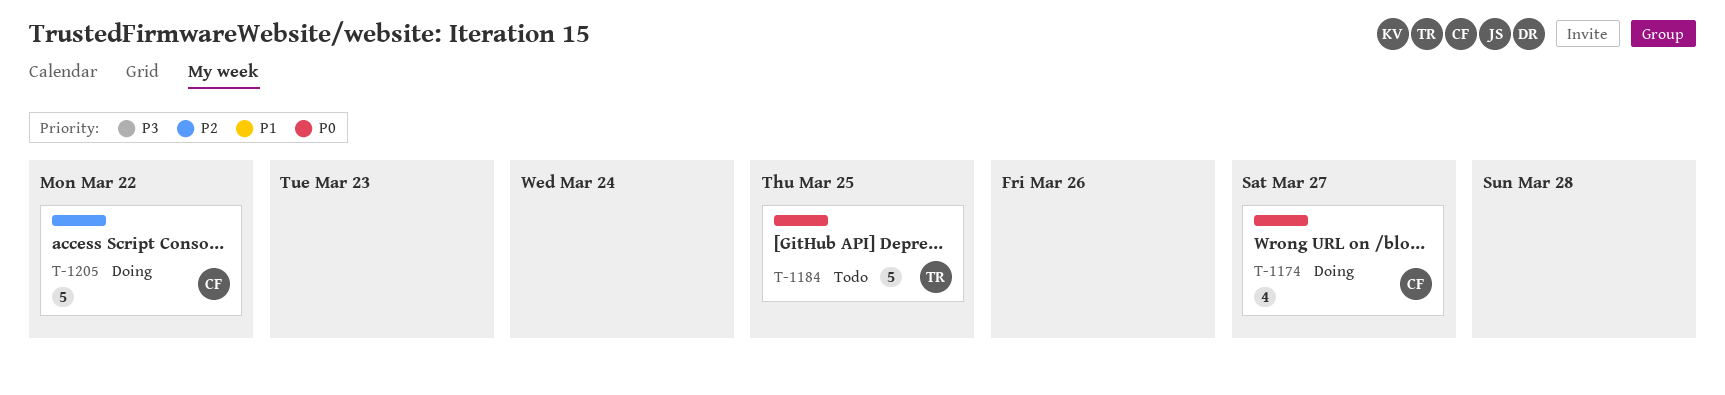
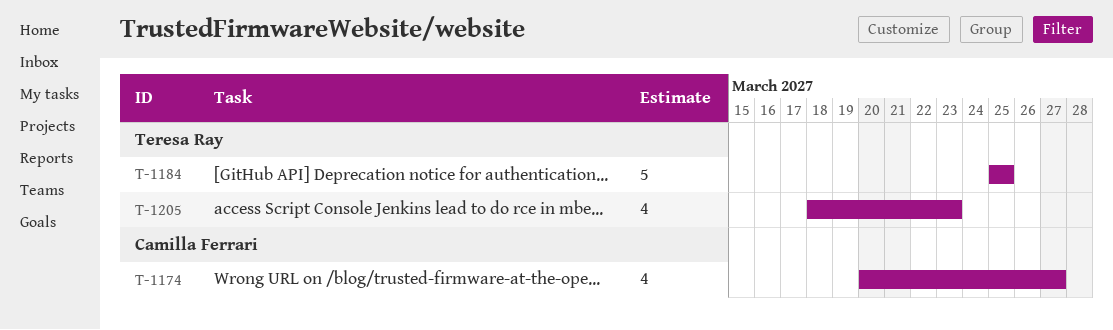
T-1205, owner: Camilla Ferrari -> Teresa Ray
T-1205, estimate: 5 -> 4
T-1205, due: Mar 22 -> Mar 23

